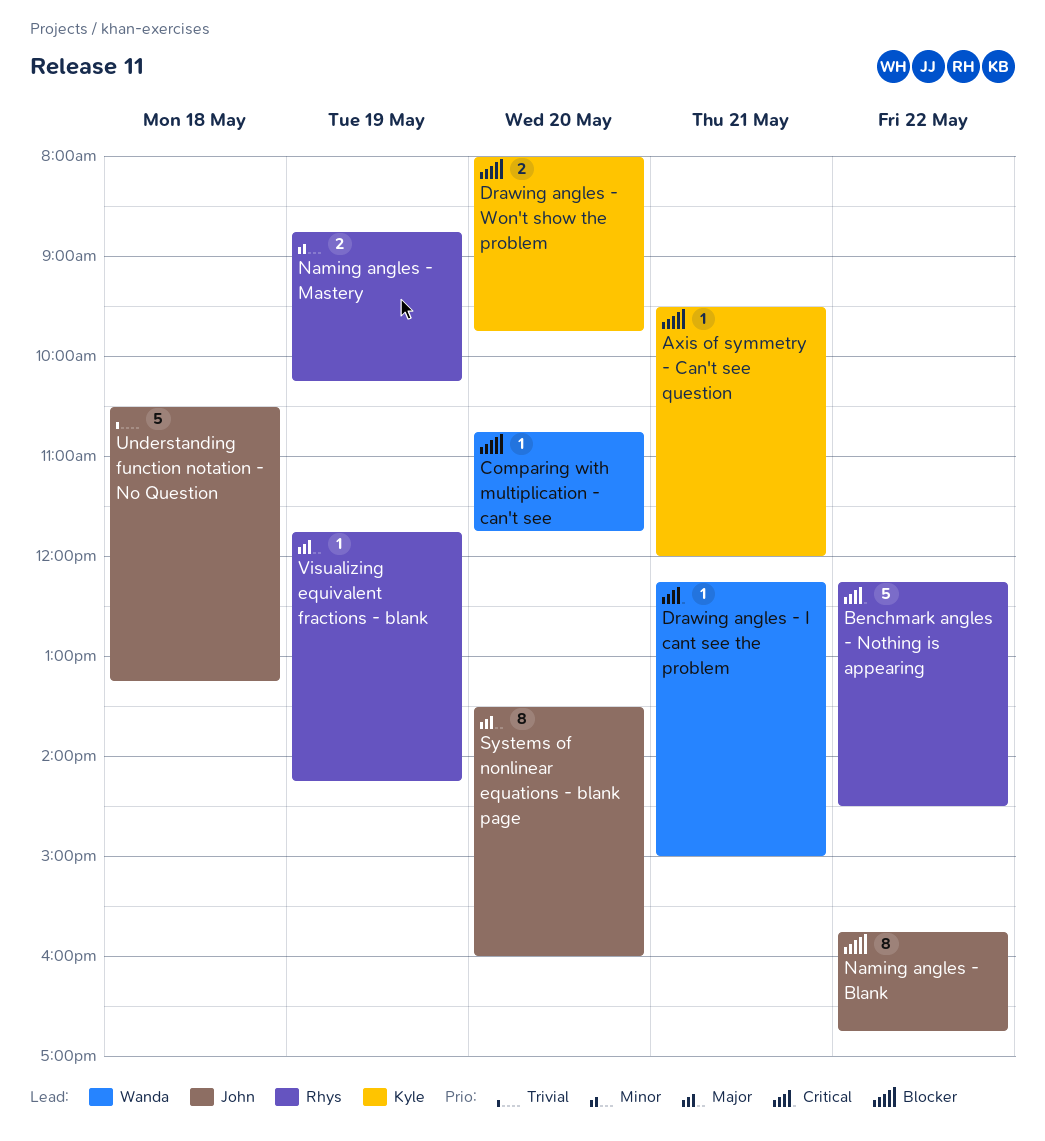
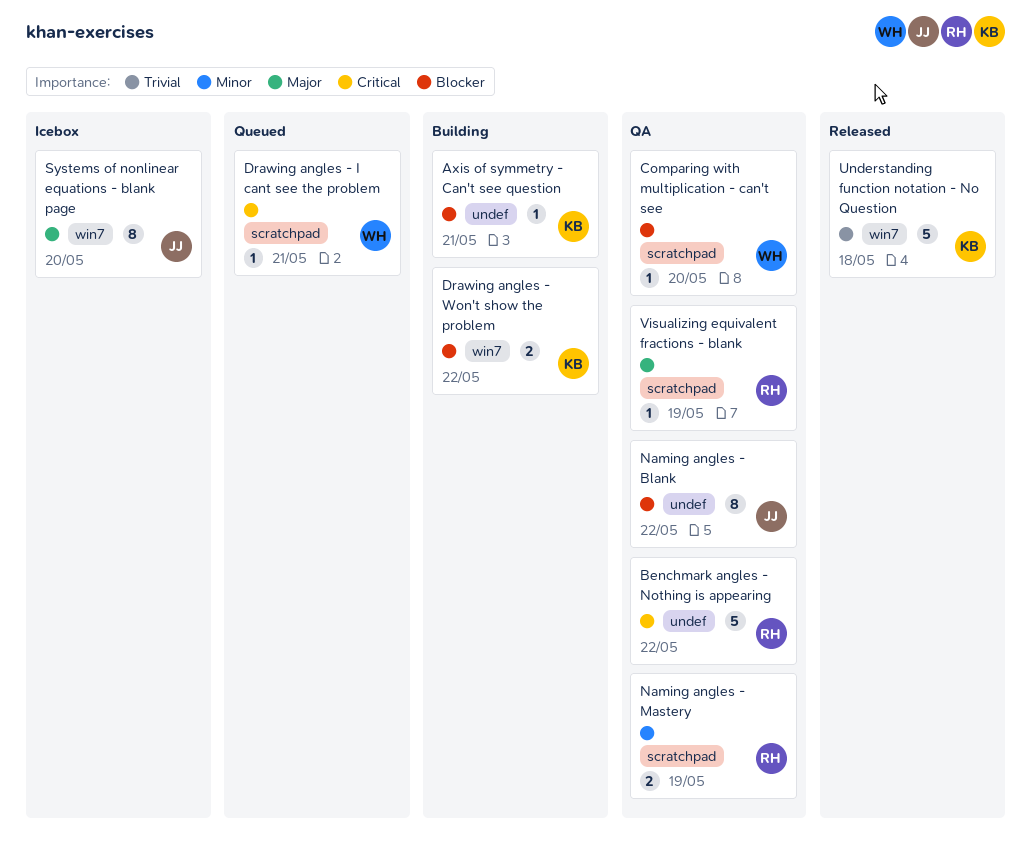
Drawing angles - Won't show the problem, day: May 20 -> May 22
Understanding function notation - No Question, owner: John -> Kyle

